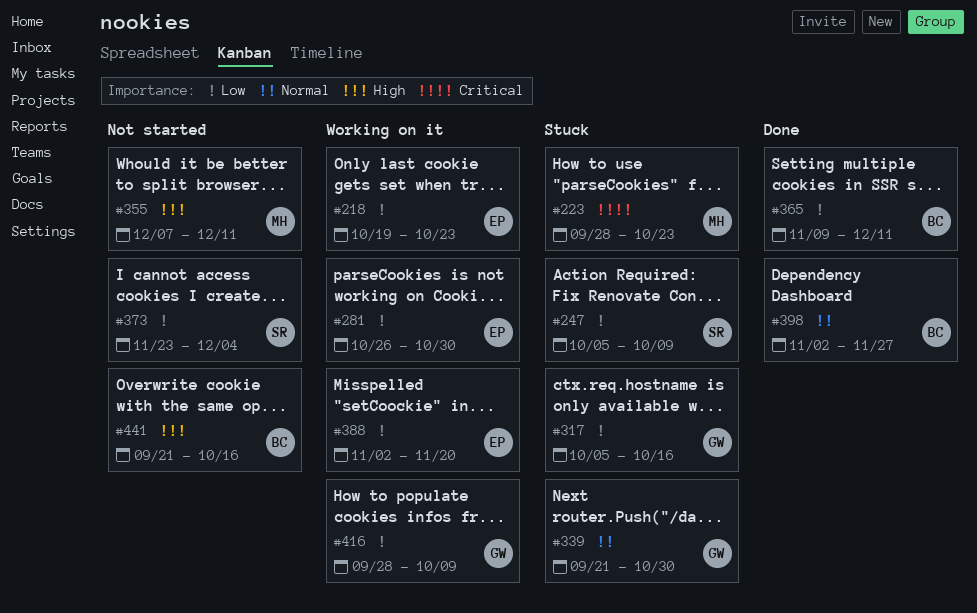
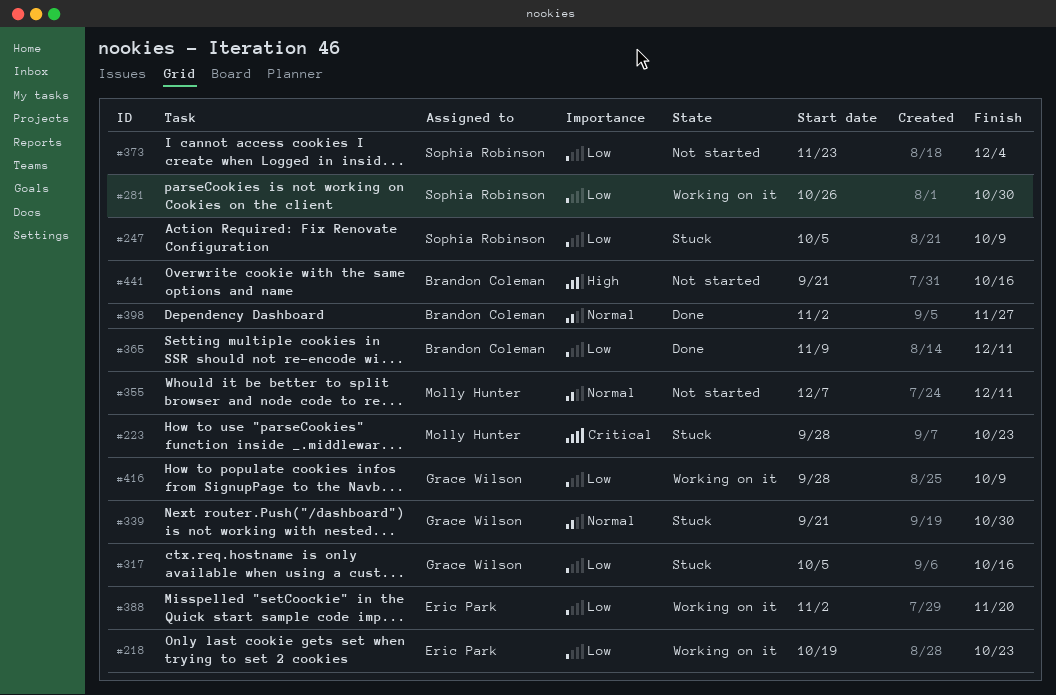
#281, owner: Eric Park -> Sophia Robinson
#355, priority: High -> Normal

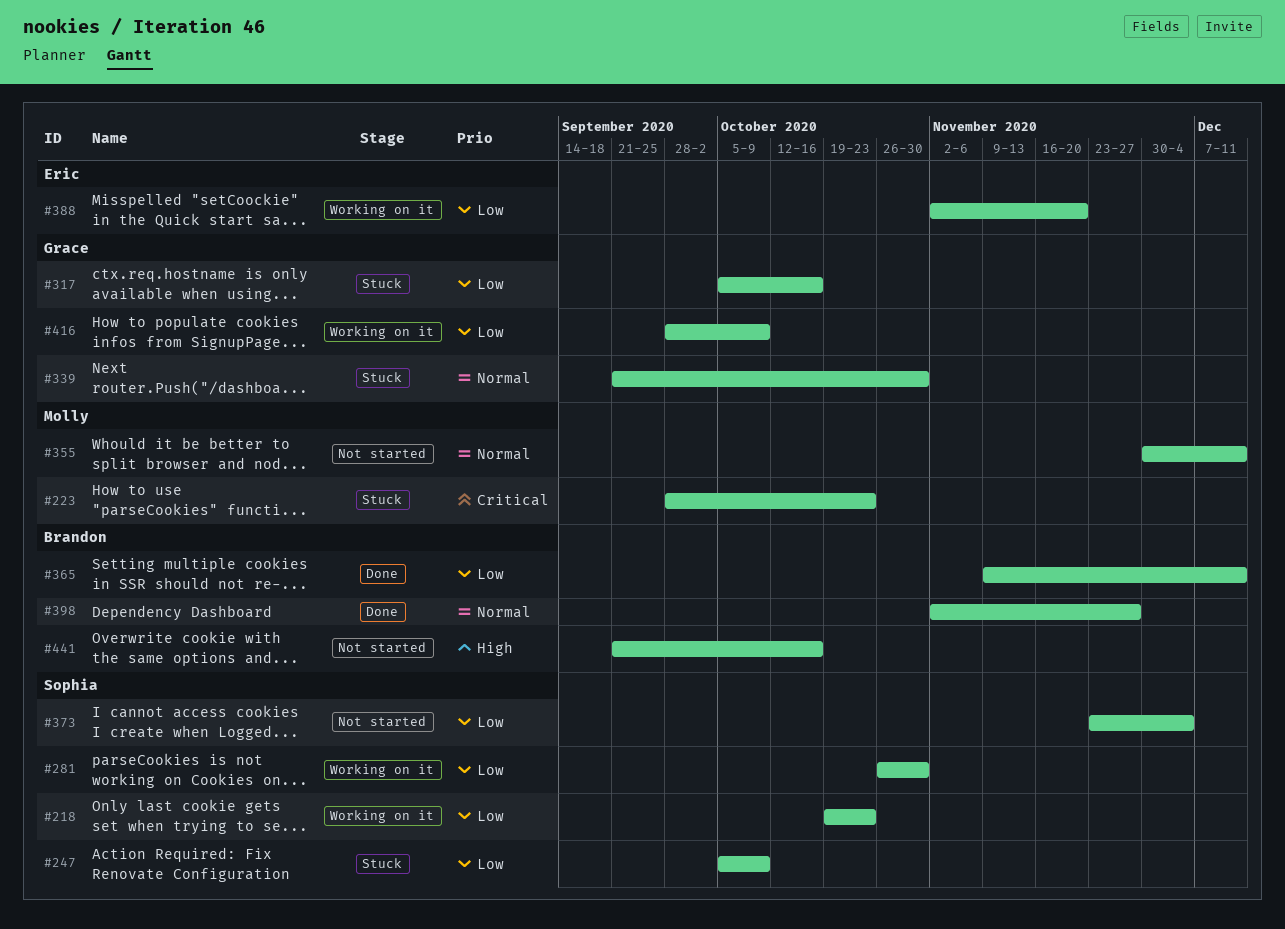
#218, owner: Eric Park -> Sophia Robinson
#355, start: Dec 7 -> Nov 30

